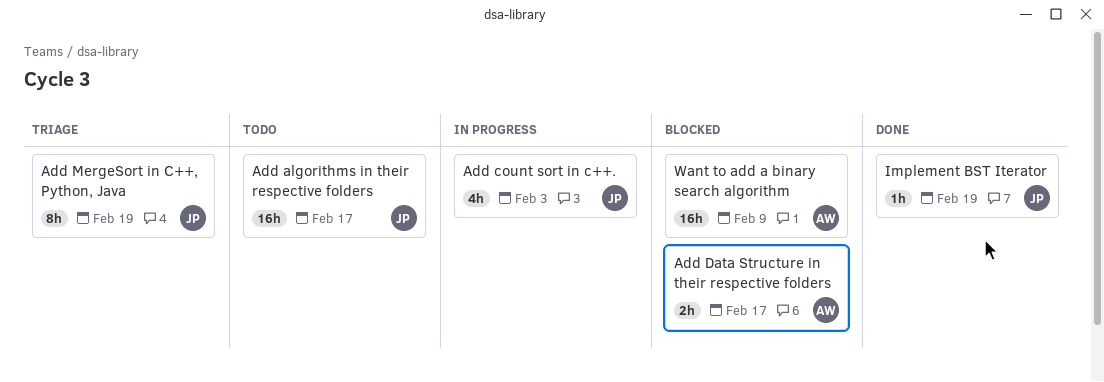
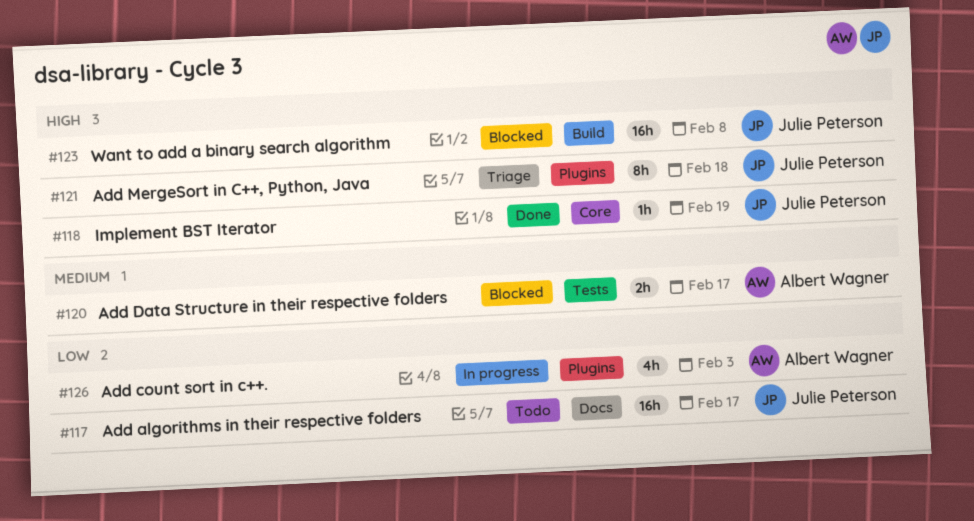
Add count sort in c++., owner: Julie Peterson -> Albert Wagner
Add MergeSort in C++, Python, Java, due: Feb 19 -> Feb 18
Want to add a binary search algorithm, owner: Albert Wagner -> Julie Peterson
Want to add a binary search algorithm, due: Feb 9 -> Feb 8

